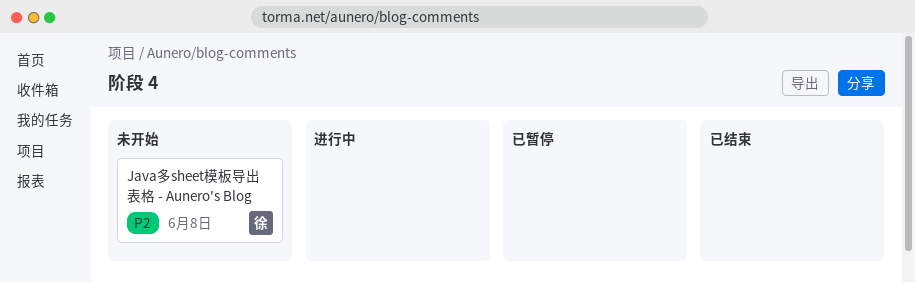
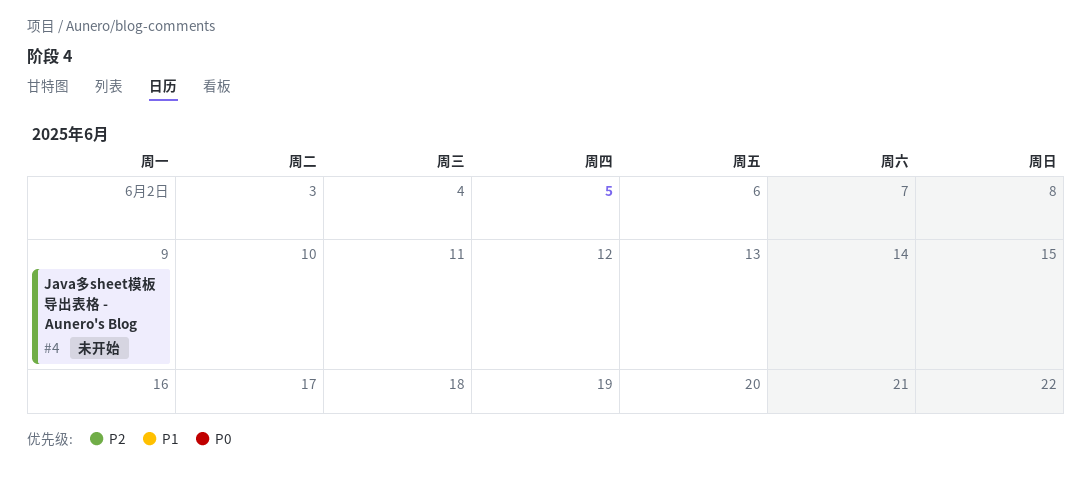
Java多sheet模板导出表格 - Aunero's Blog, due: Jun 8 -> Jun 9

